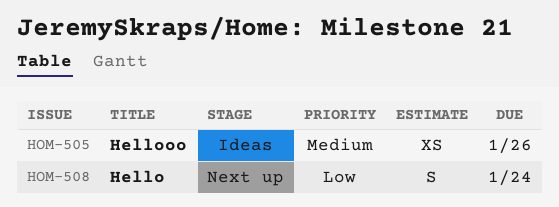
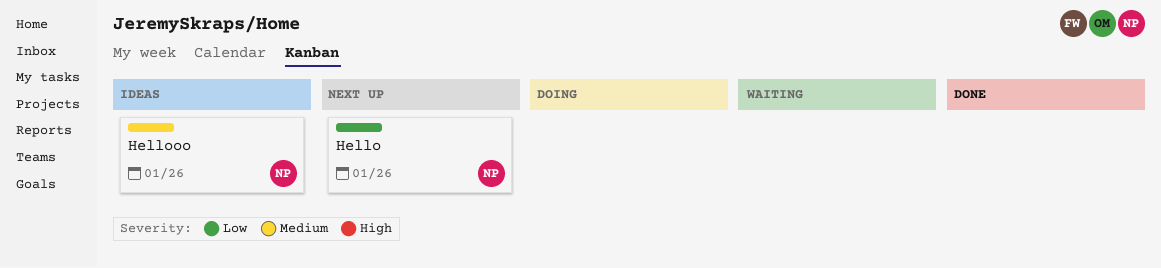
Hello, due: Jan 24 -> Jan 26

